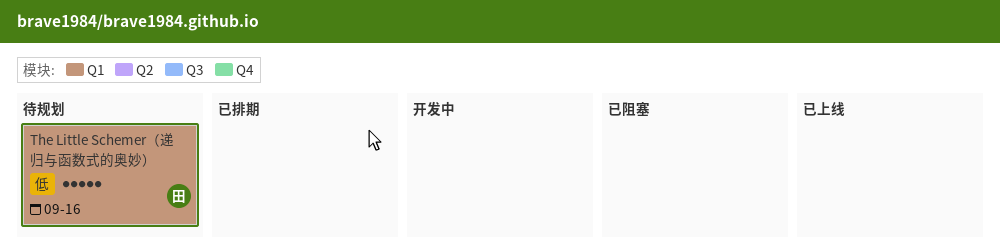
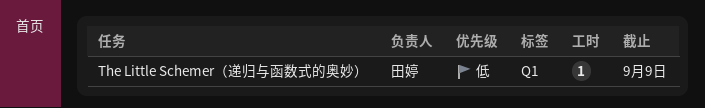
The Little Schemer（递归与函数式的奥妙）, estimate: 5 -> 1
The Little Schemer（递归与函数式的奥妙）, due: Sep 16 -> Sep 9

